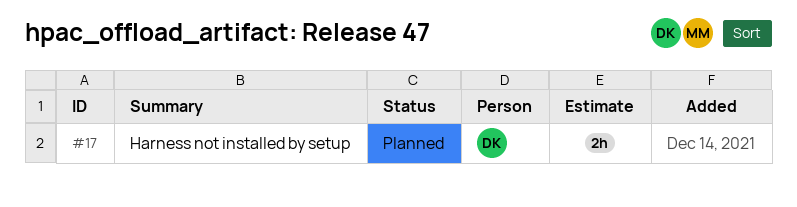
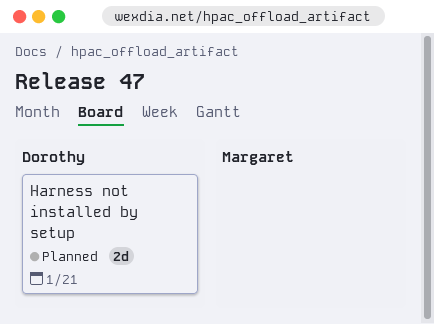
Harness not installed by setup, estimate: 2h -> 2d

